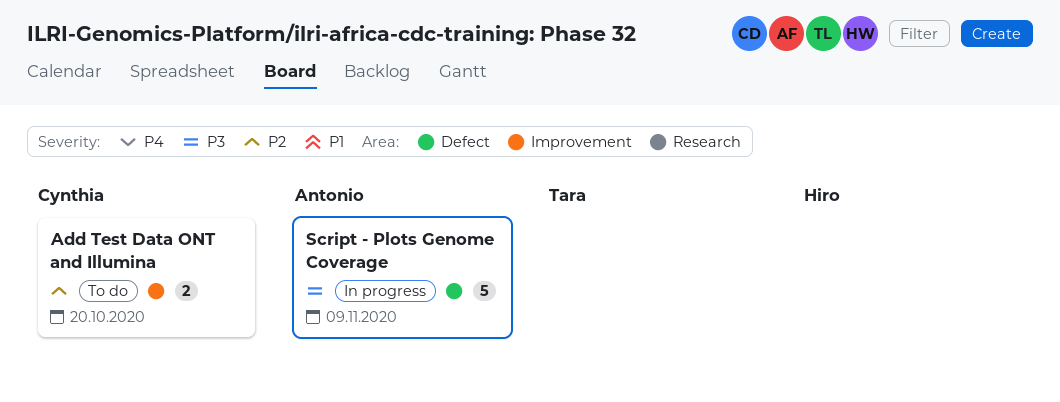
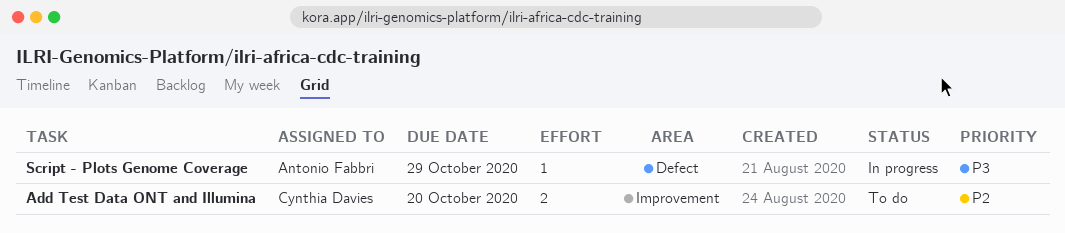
Script - Plots Genome Coverage, estimate: 5 -> 1
Script - Plots Genome Coverage, due: Nov 9 -> Oct 29

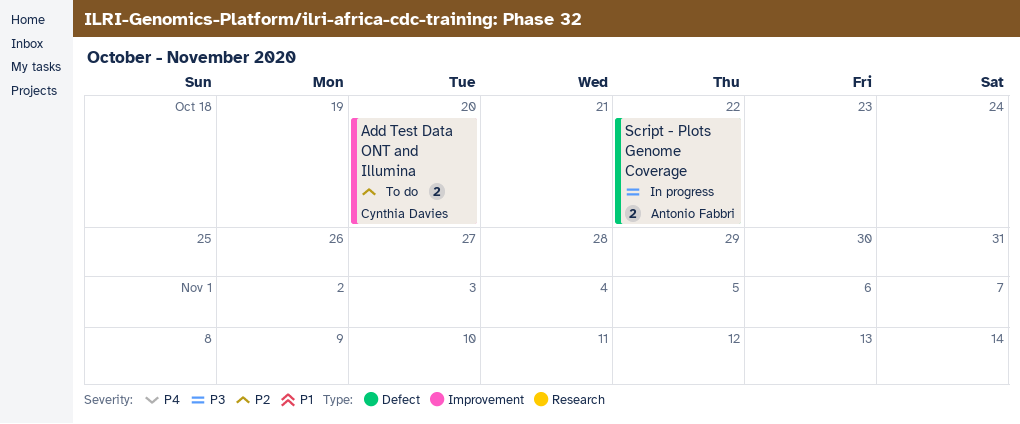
Script - Plots Genome Coverage, estimate: 1 -> 2
Script - Plots Genome Coverage, due: Oct 29 -> Oct 22

